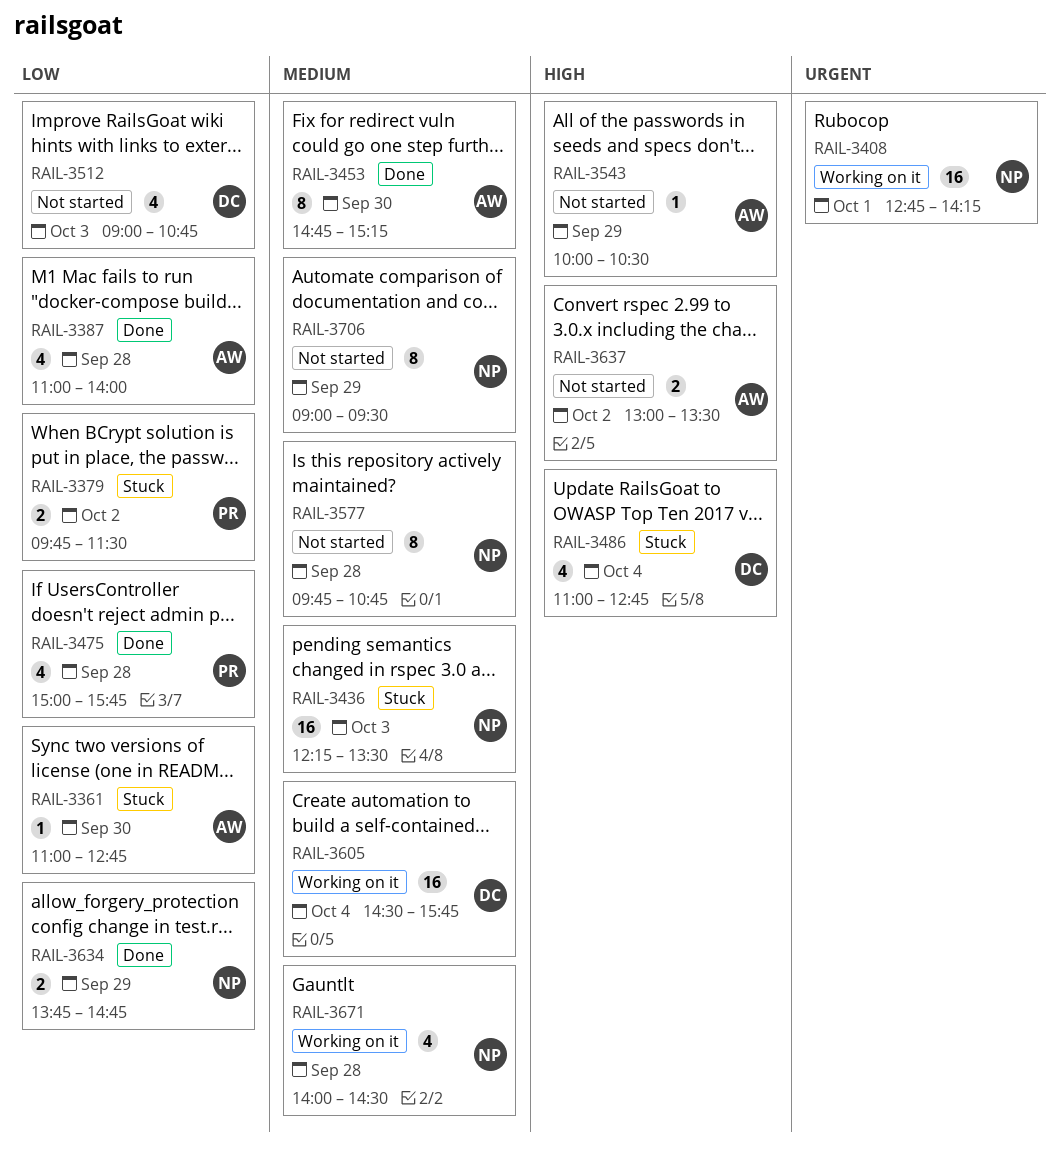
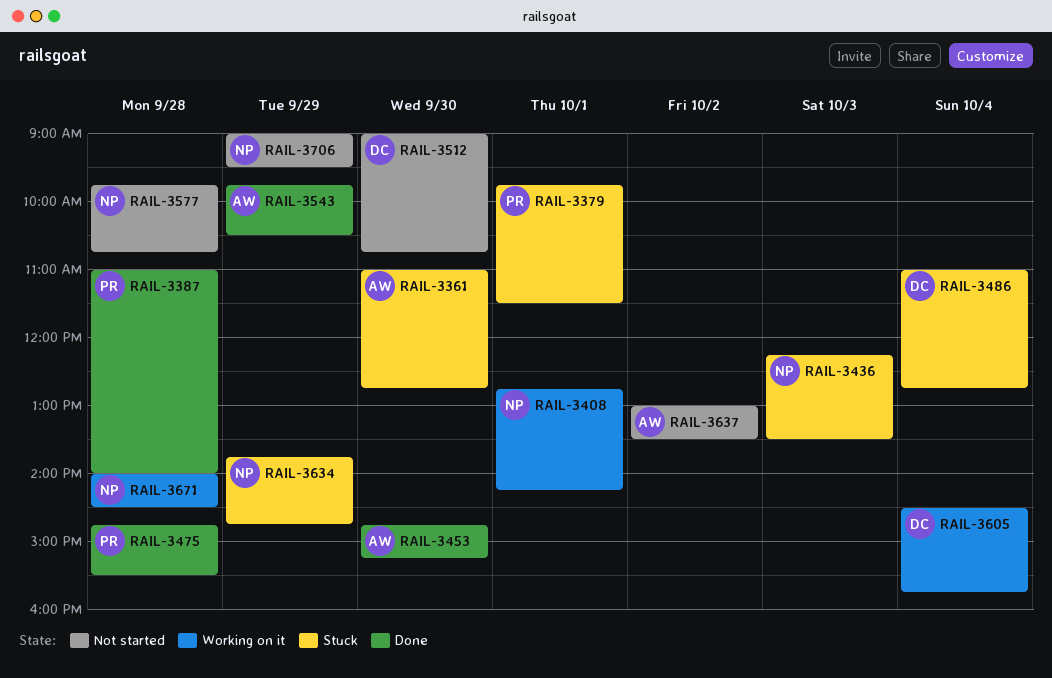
RAIL-3379, day: Oct 2 -> Oct 1
RAIL-3387, owner: AW -> PR
RAIL-3475, begins: 15:00 -> 14:45
RAIL-3475, ends: 15:45 -> 15:30
RAIL-3512, day: Oct 3 -> Sep 30
RAIL-3543, status: Not started -> Done
RAIL-3543, begins: 10:00 -> 09:45
RAIL-3634, status: Done -> Stuck

